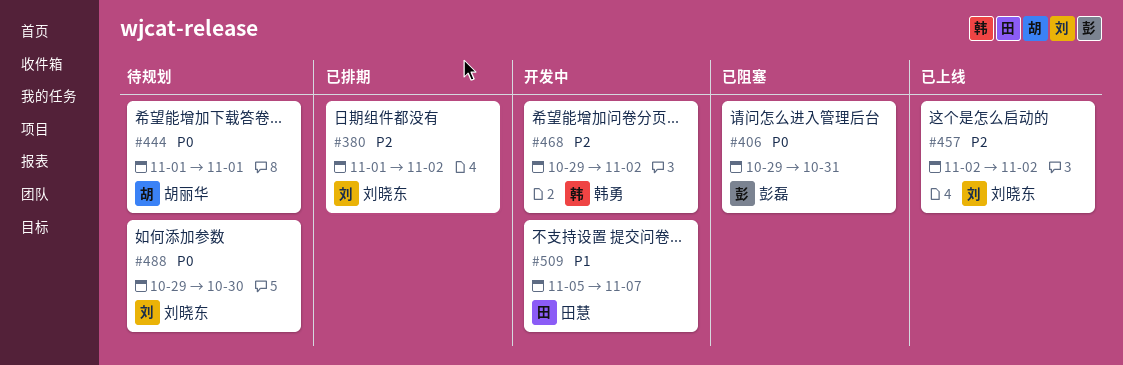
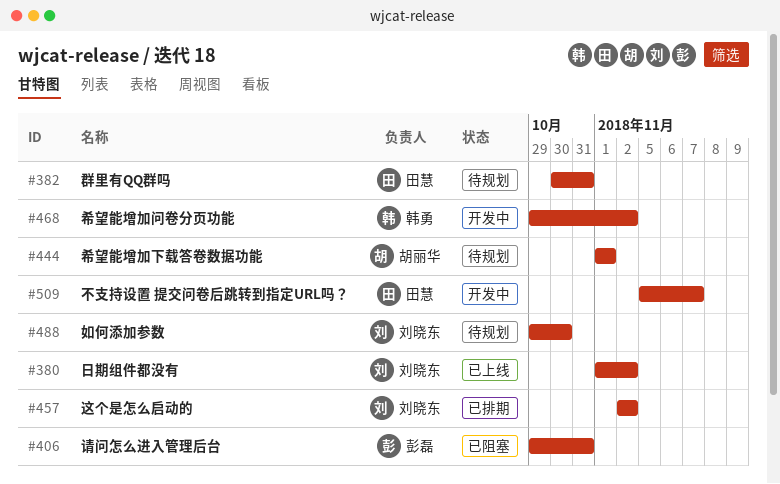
#380, status: 已排期 -> 已上线
#382: none -> present
#457, status: 已上线 -> 已排期

